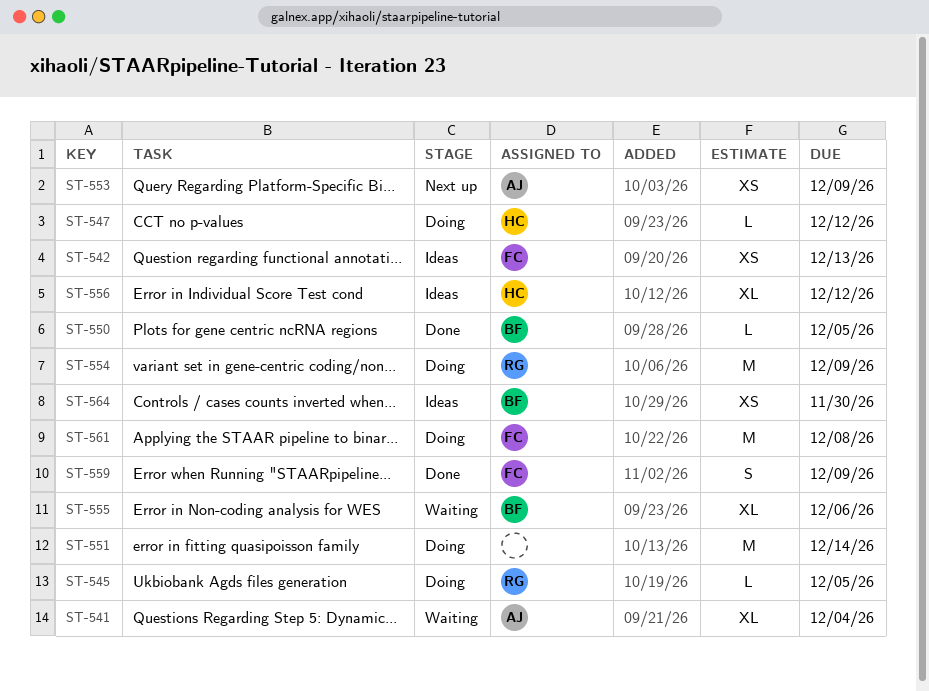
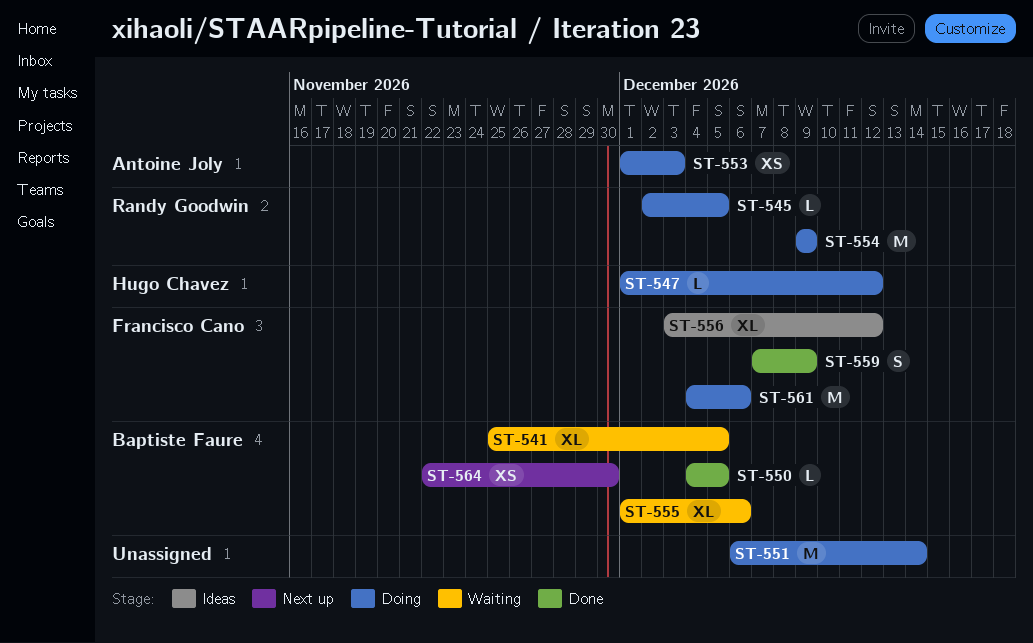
ST-541, owner: Antoine Joly -> Baptiste Faure
ST-541, due: Dec 4 -> Dec 5
ST-542: present -> none
ST-553, status: Next up -> Doing
ST-553, due: Dec 9 -> Dec 3
ST-556, owner: Hugo Chavez -> Francisco Cano
ST-561, due: Dec 8 -> Dec 6
ST-564, status: Ideas -> Next up

